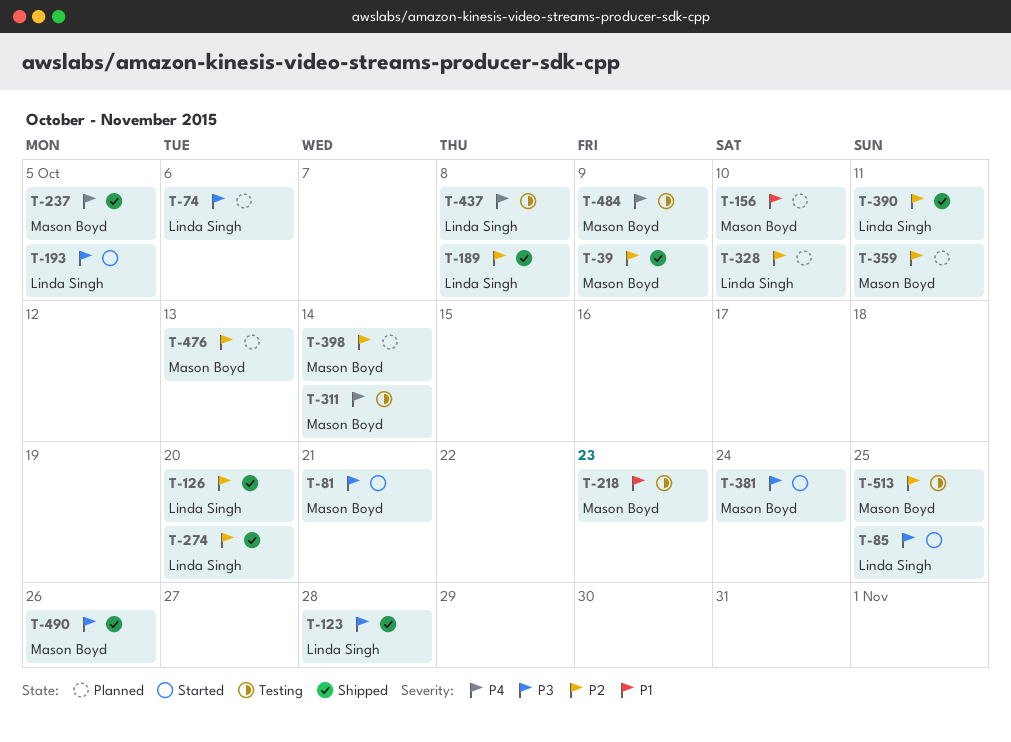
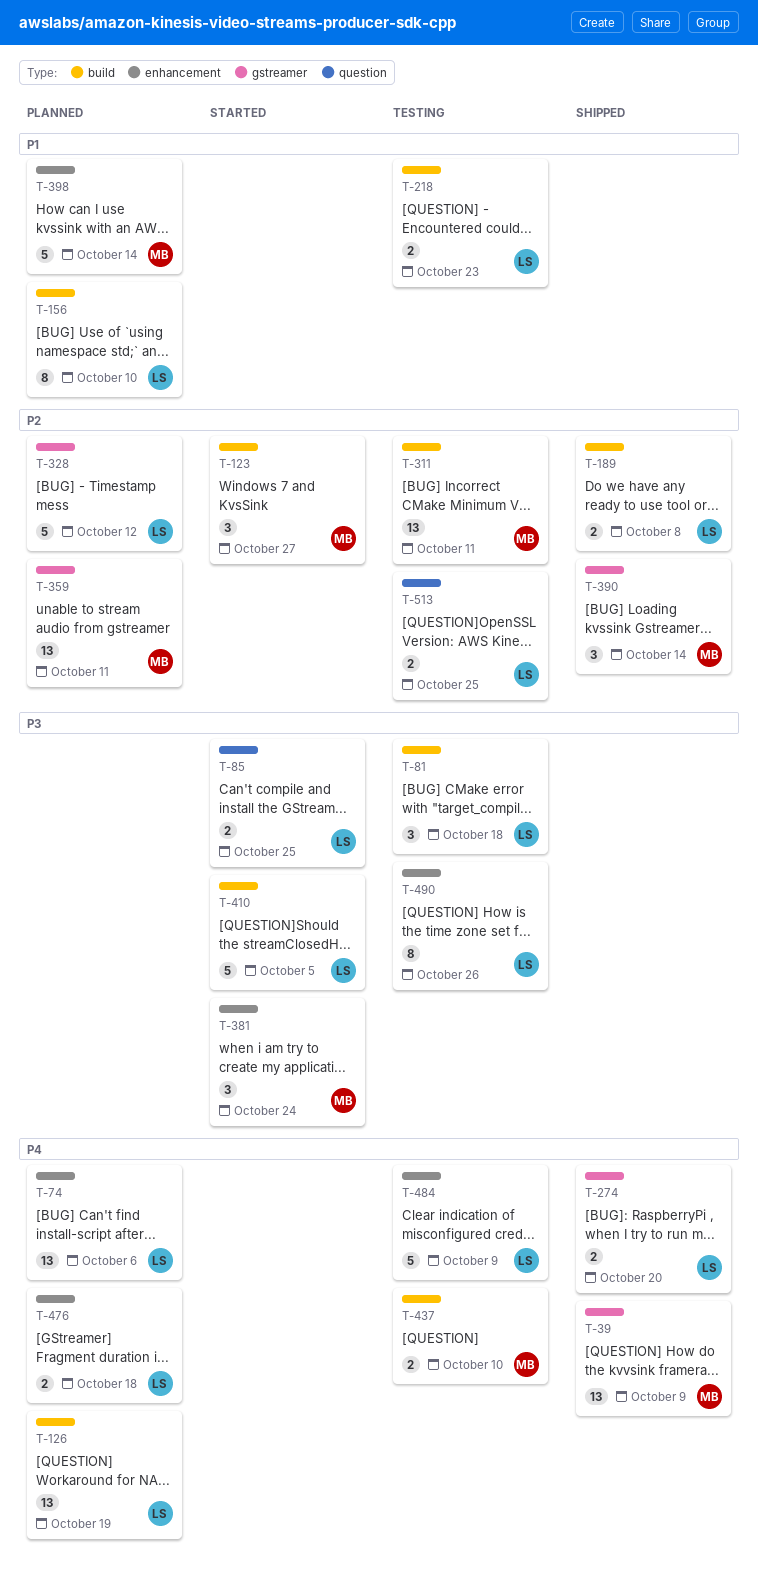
T-39, priority: P2 -> P4
T-74, priority: P3 -> P4
T-81, status: Started -> Testing
T-81, owner: Mason Boyd -> Linda Singh
T-81, due: Oct 21 -> Oct 18
T-123, status: Shipped -> Started
T-123, owner: Linda Singh -> Mason Boyd
T-123, priority: P3 -> P2
T-123, due: Oct 28 -> Oct 27
T-126, status: Shipped -> Planned
T-126, priority: P2 -> P4
T-126, due: Oct 20 -> Oct 19
T-156, owner: Mason Boyd -> Linda Singh
T-193: present -> none
T-218, owner: Mason Boyd -> Linda Singh
T-237: present -> none
T-274, priority: P2 -> P4
T-311, priority: P4 -> P2
T-311, due: Oct 14 -> Oct 11
T-328, due: Oct 10 -> Oct 12
T-390, owner: Linda Singh -> Mason Boyd
T-390, due: Oct 11 -> Oct 14
T-398, priority: P2 -> P1
T-410: none -> present
T-437, owner: Linda Singh -> Mason Boyd
T-437, due: Oct 8 -> Oct 10
T-476, owner: Mason Boyd -> Linda Singh
T-476, priority: P2 -> P4
T-476, due: Oct 13 -> Oct 18
T-484, owner: Mason Boyd -> Linda Singh
T-490, status: Shipped -> Testing
T-490, owner: Mason Boyd -> Linda Singh
T-513, owner: Mason Boyd -> Linda Singh

